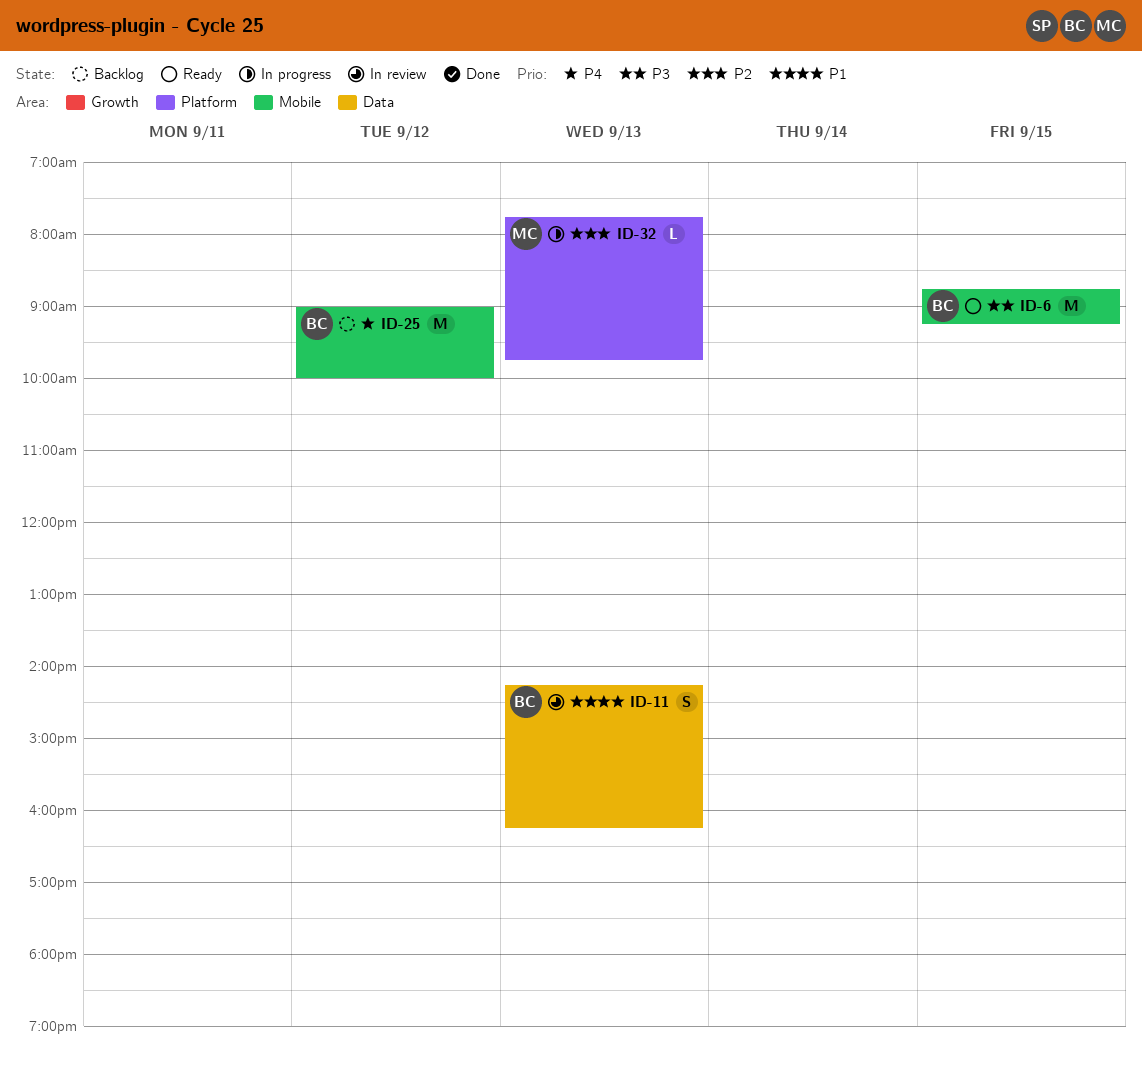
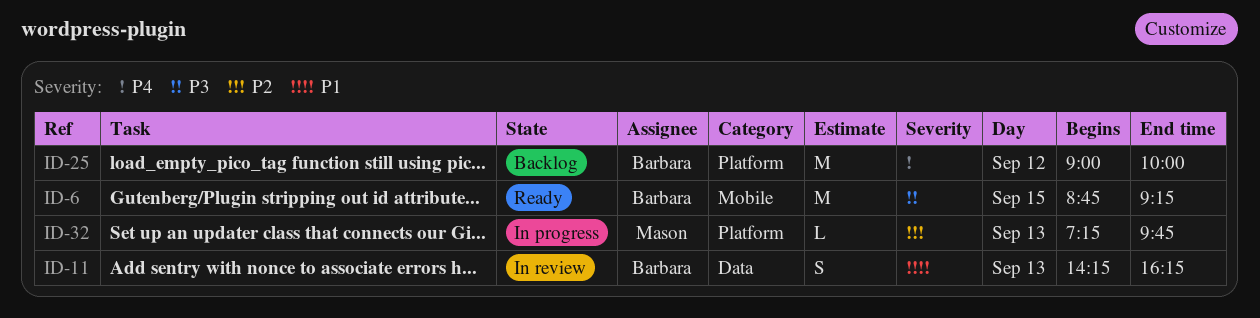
ID-25, label: Mobile -> Platform
ID-32, begins: 07:45 -> 07:15

